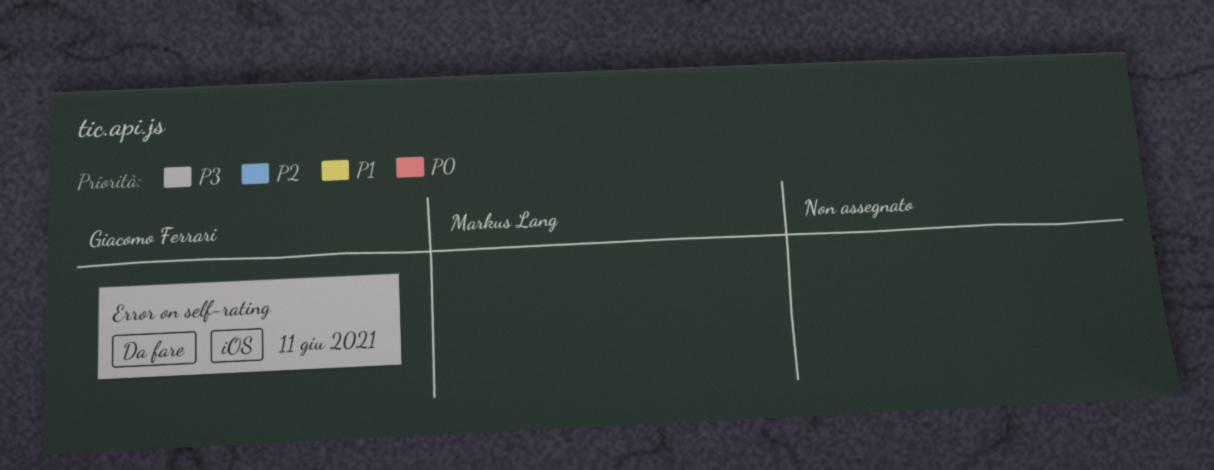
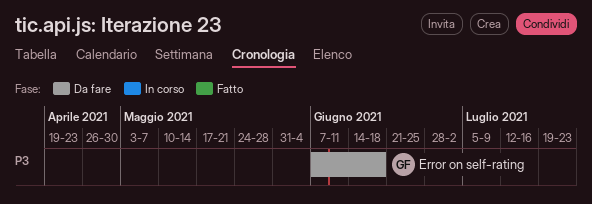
Error on self-rating, due: Jun 11 -> Jun 18

